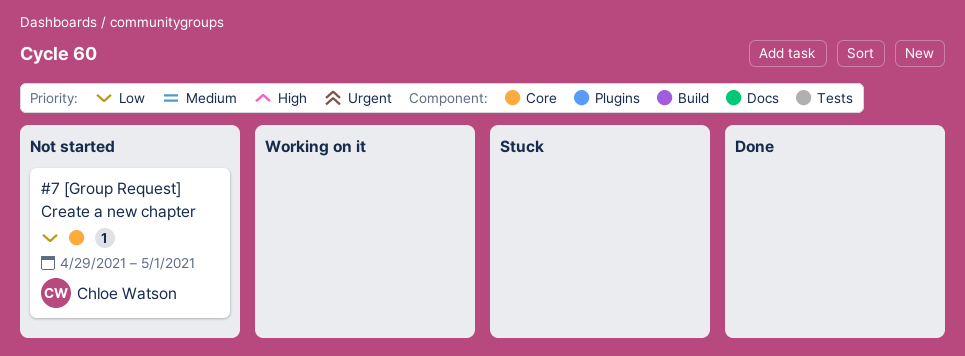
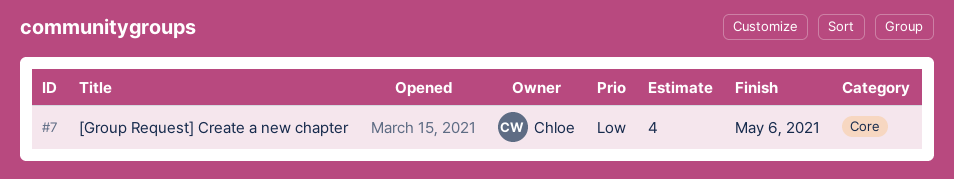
#7, estimate: 1 -> 4
#7, due: May 1 -> May 6

